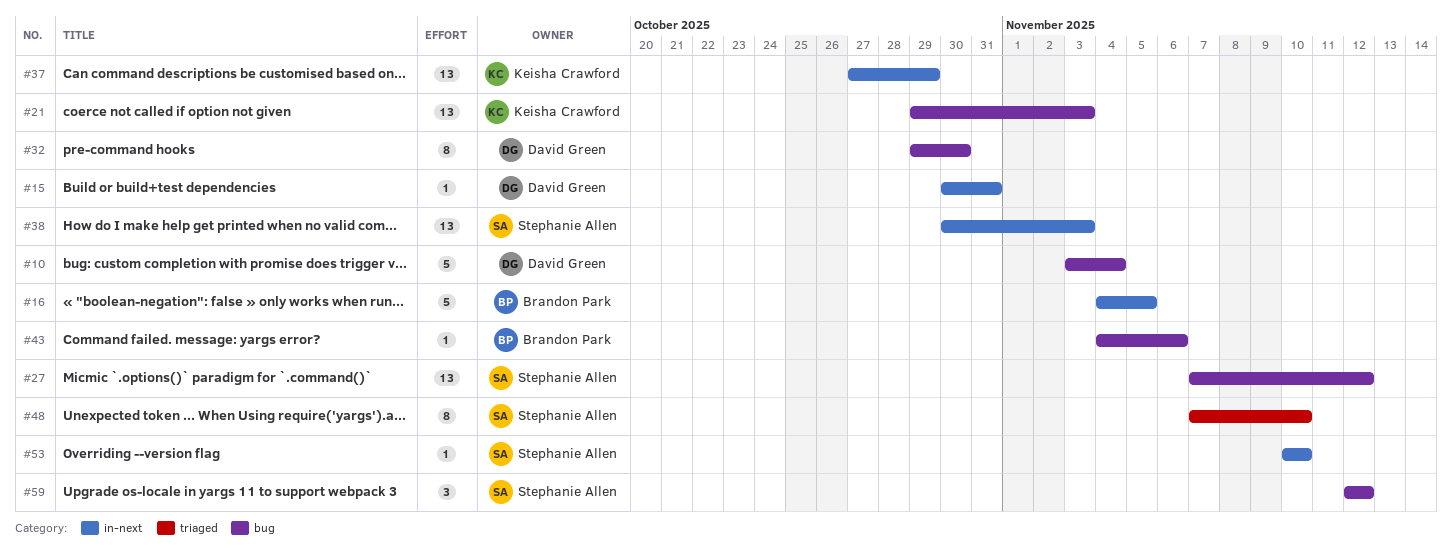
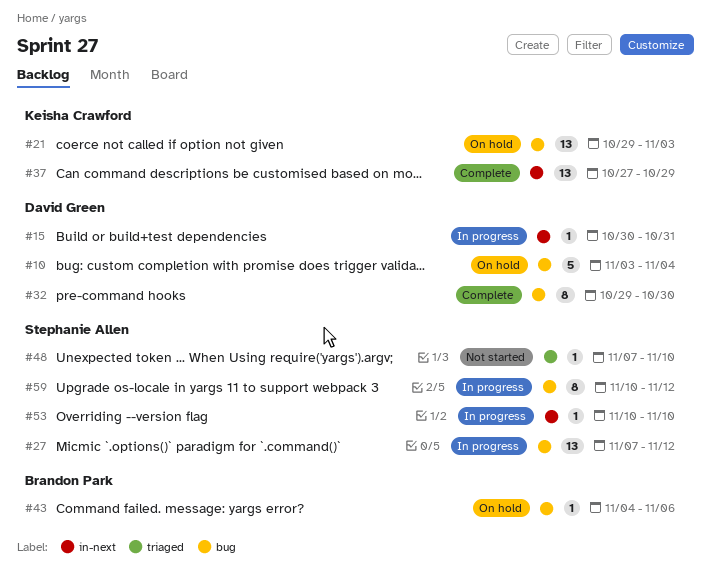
#16: present -> none
#38: present -> none
#48, estimate: 8 -> 1
#59, estimate: 3 -> 8
#59, start: Nov 12 -> Nov 10

